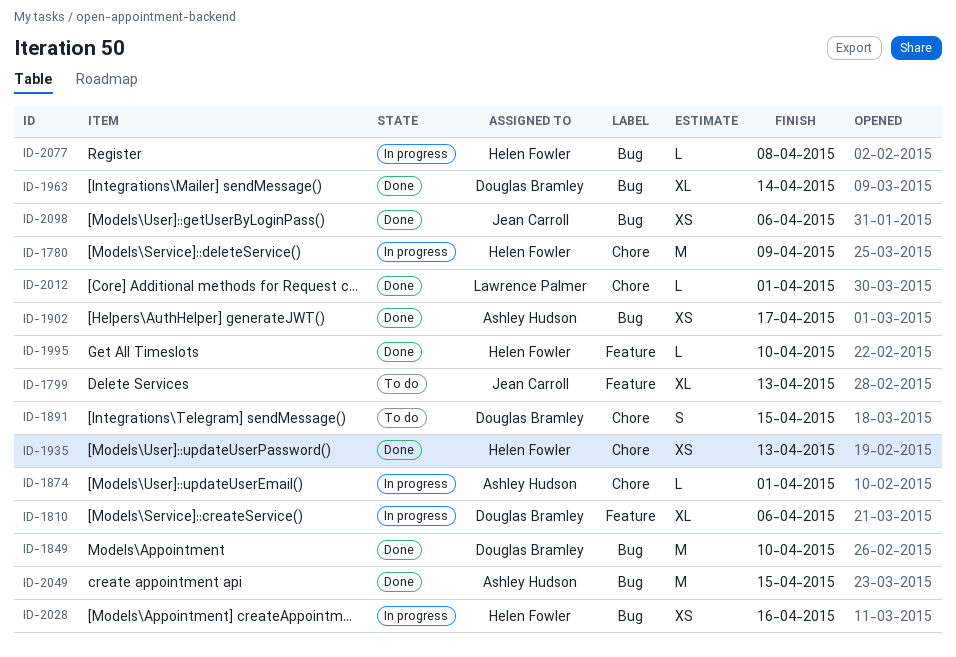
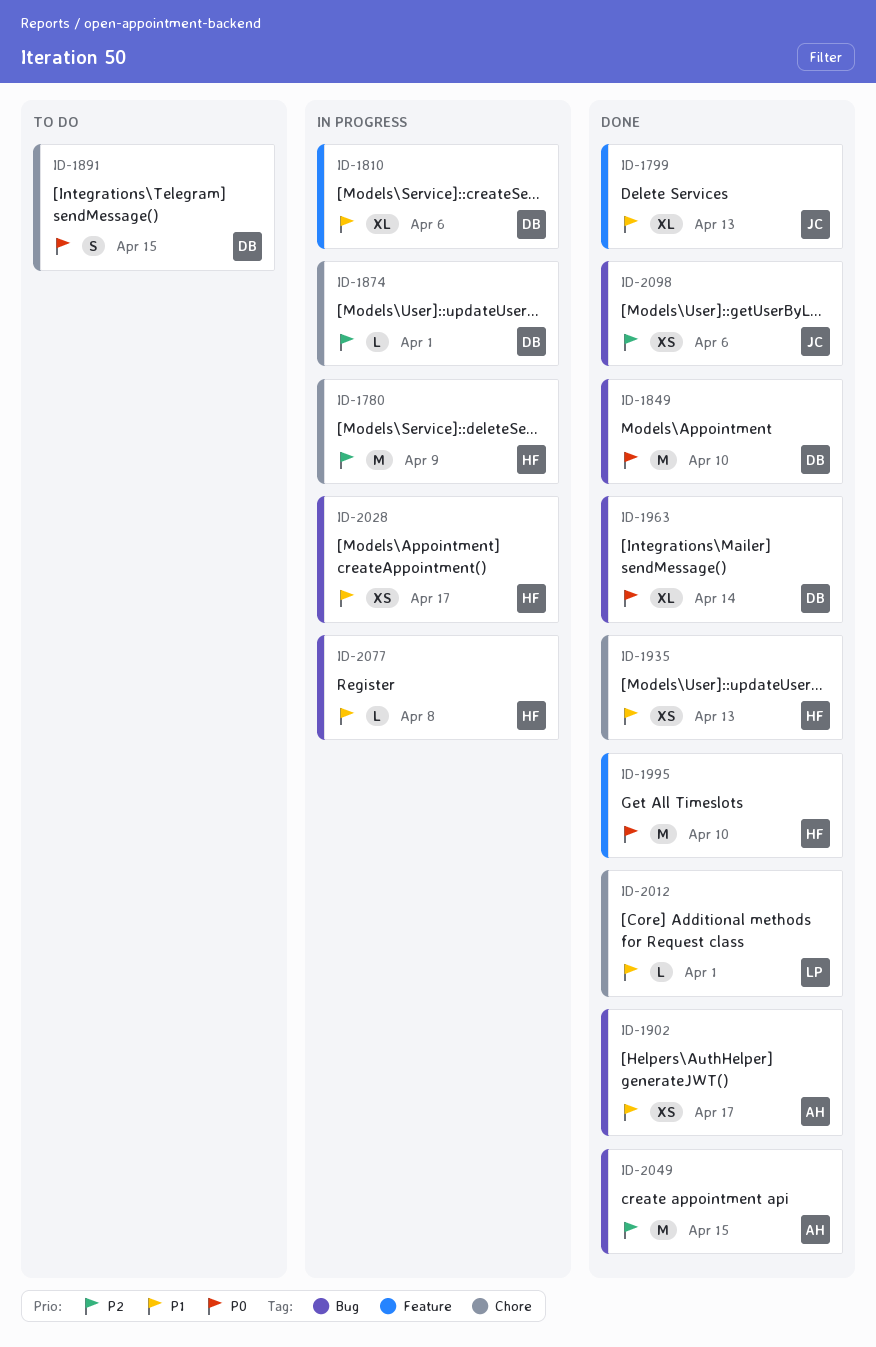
ID-1799, status: To do -> Done
ID-1874, owner: Ashley Hudson -> Douglas Bramley
ID-1995, estimate: L -> M
ID-2028, due: Apr 16 -> Apr 17

